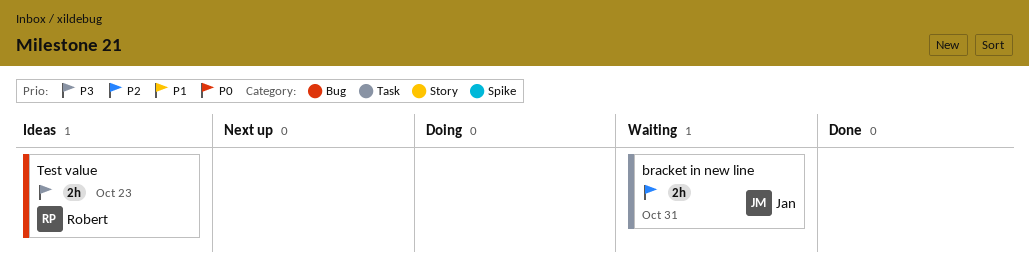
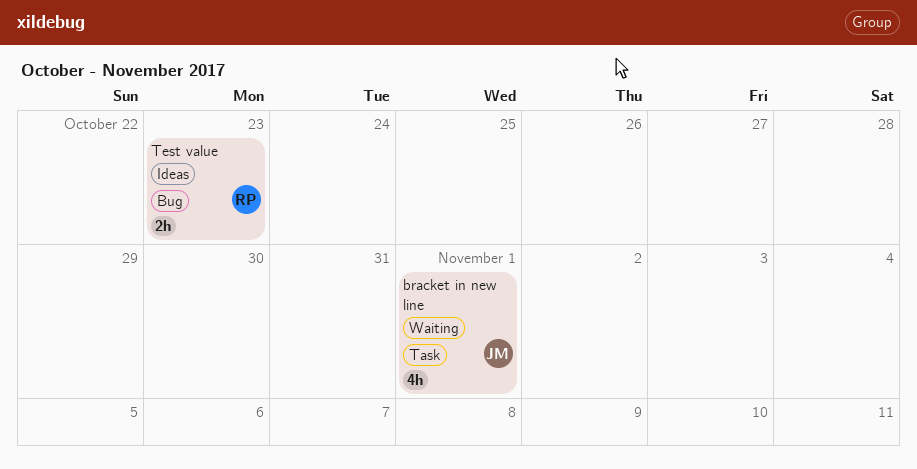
bracket in new line, estimate: 2h -> 4h
bracket in new line, due: Oct 31 -> Nov 1

